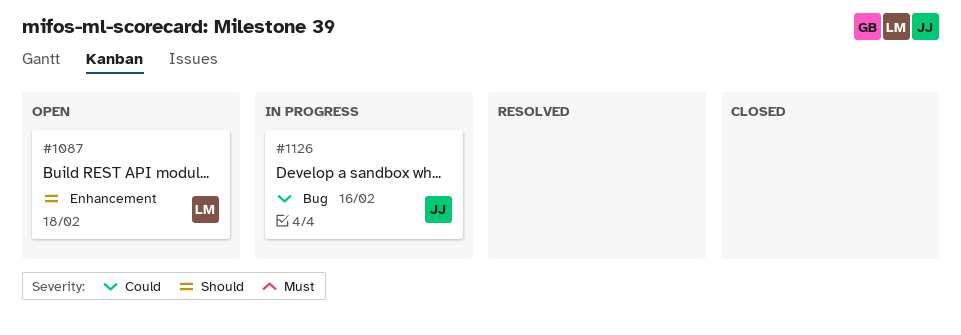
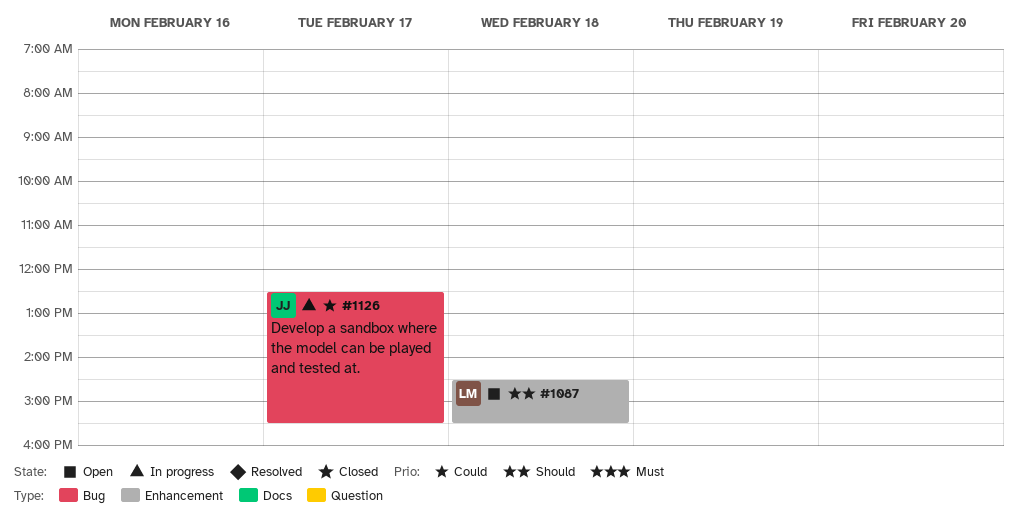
#1126, day: Feb 16 -> Feb 17

